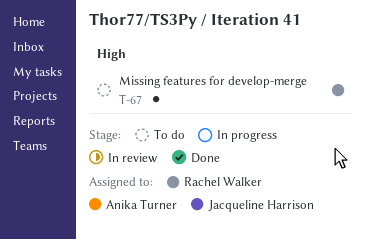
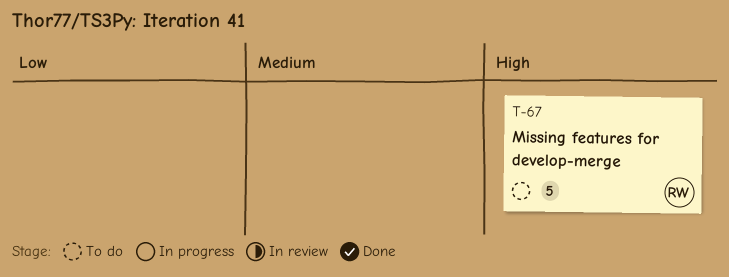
T-67, estimate: 1 -> 5

